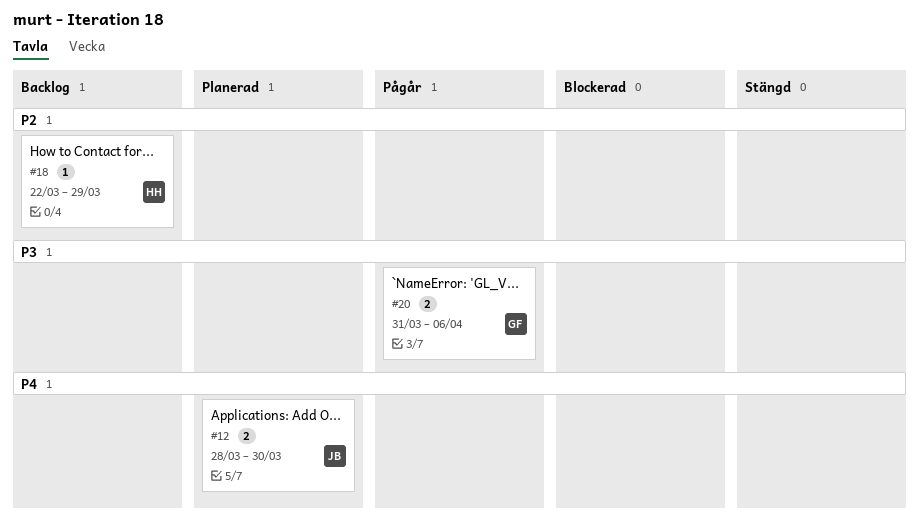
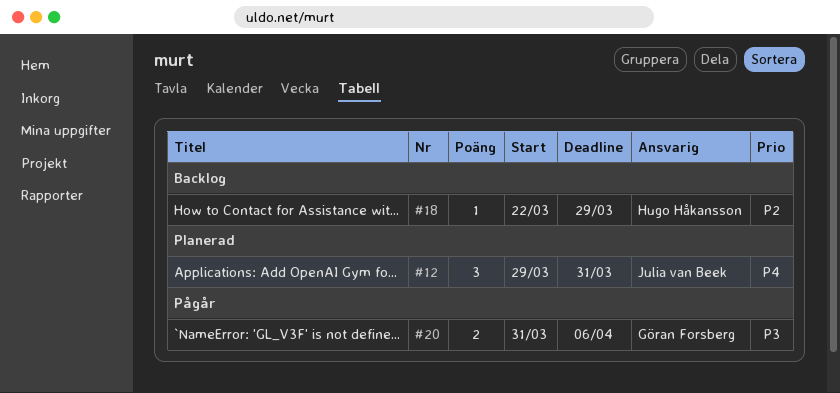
#12, estimate: 2 -> 3
#12, start: Mar 28 -> Mar 29
#12, due: Mar 30 -> Mar 31

